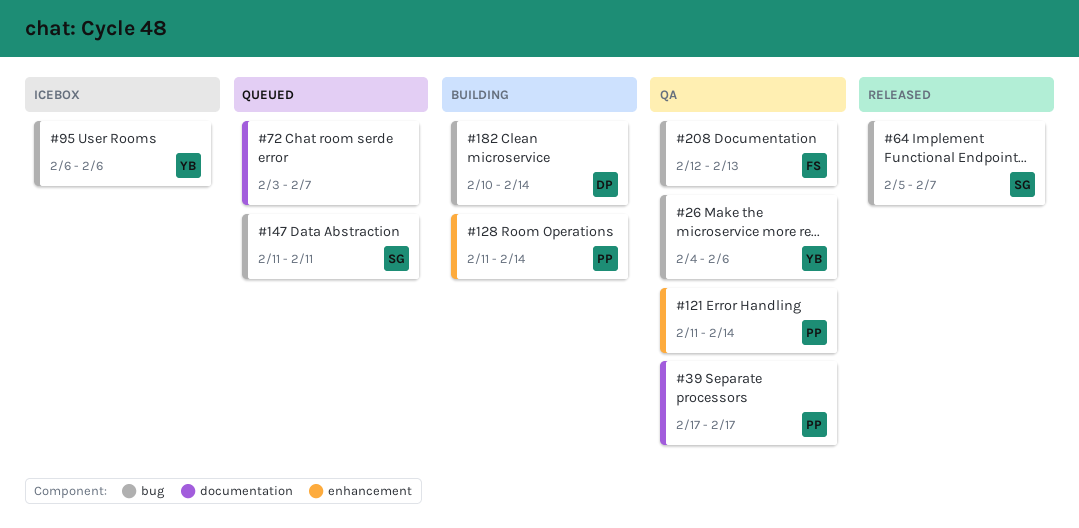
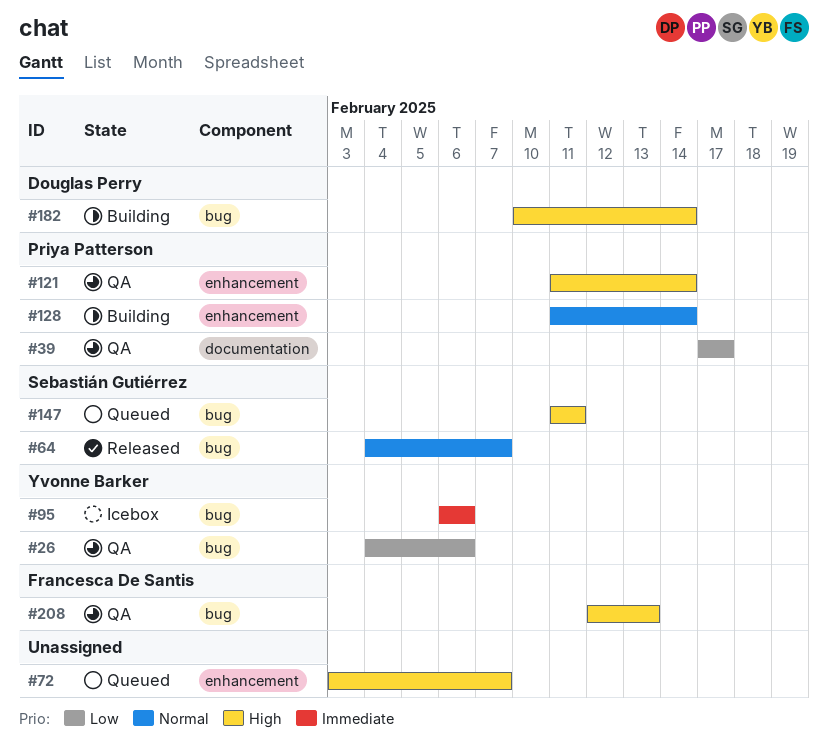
#64, start: Feb 5 -> Feb 4
#72, label: documentation -> enhancement

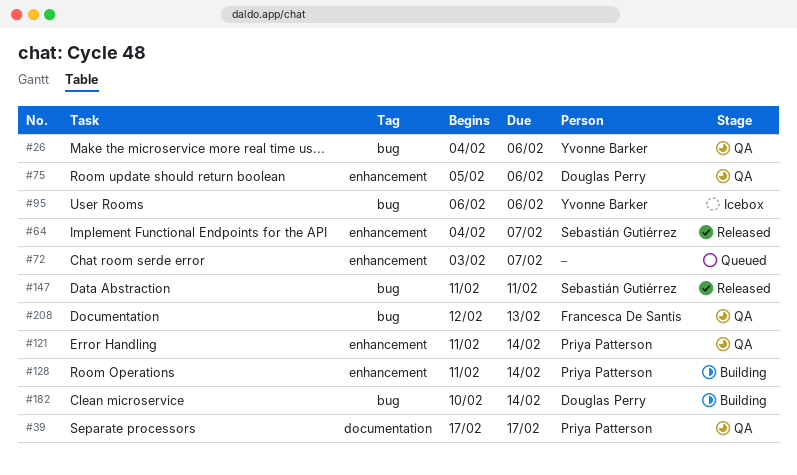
#64, label: bug -> enhancement
#75: none -> present
#147, status: Queued -> Released

